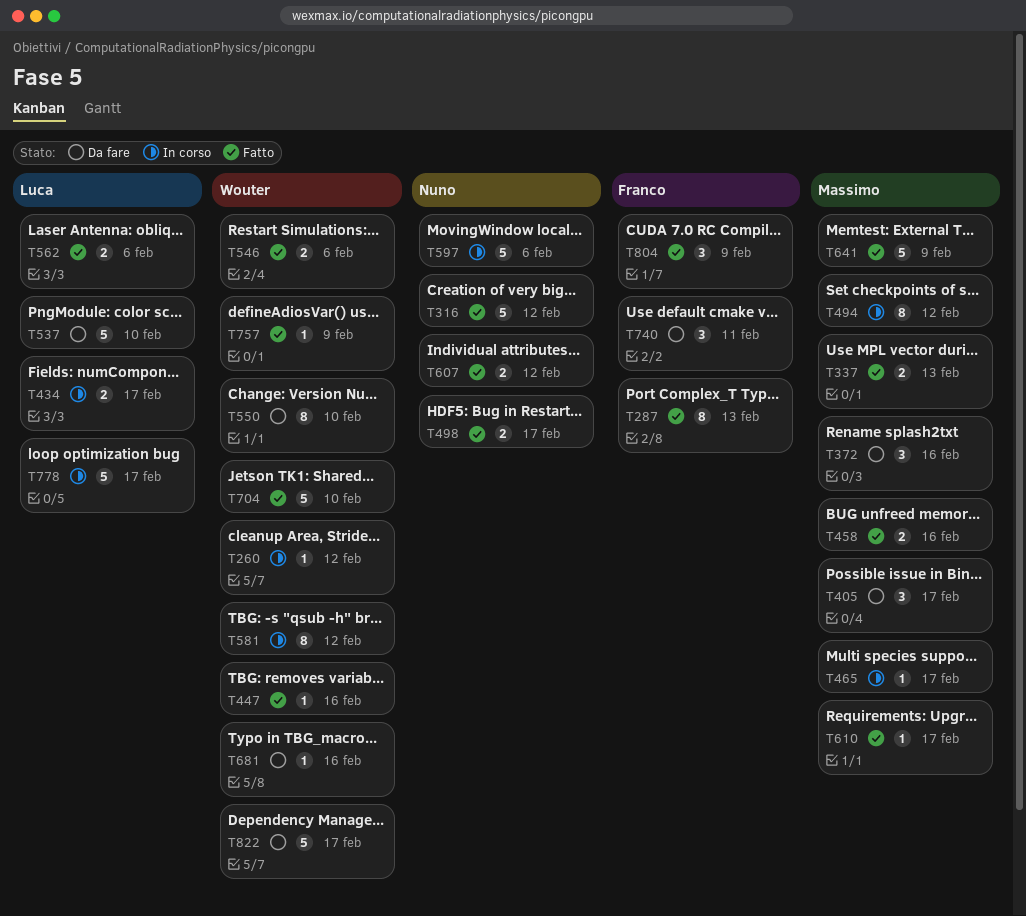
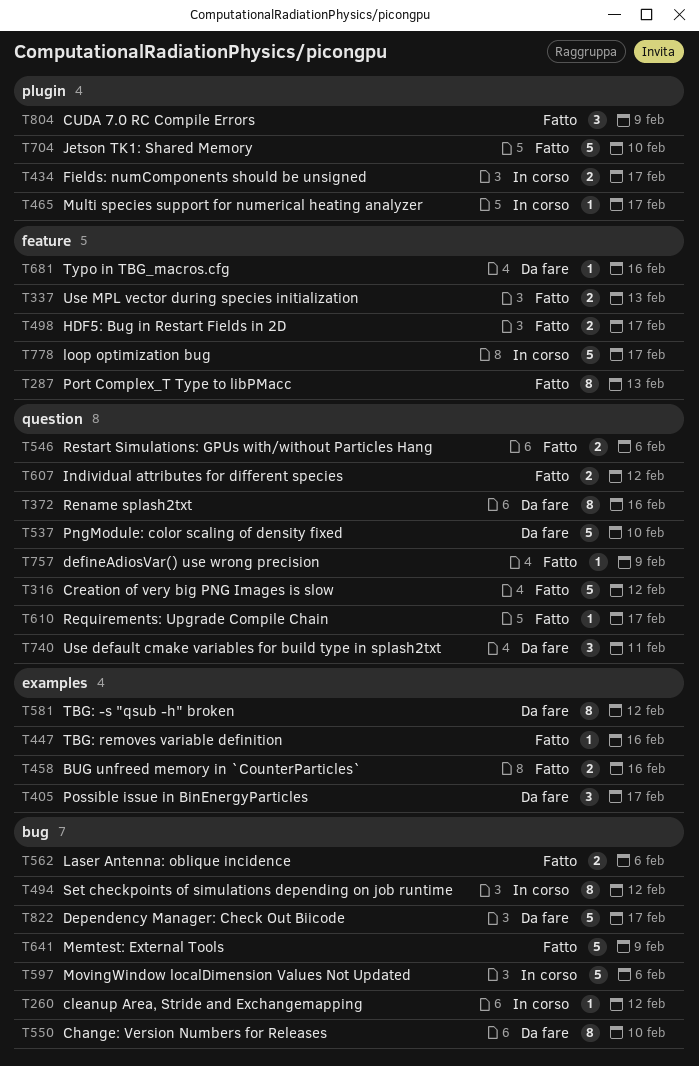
T372, estimate: 3 -> 8
T581, status: In corso -> Da fare

